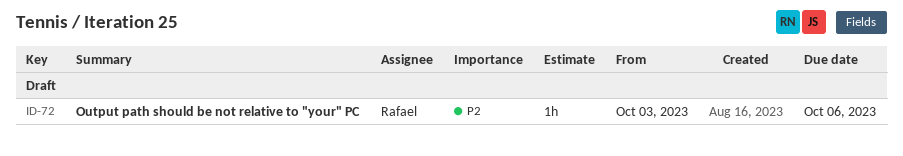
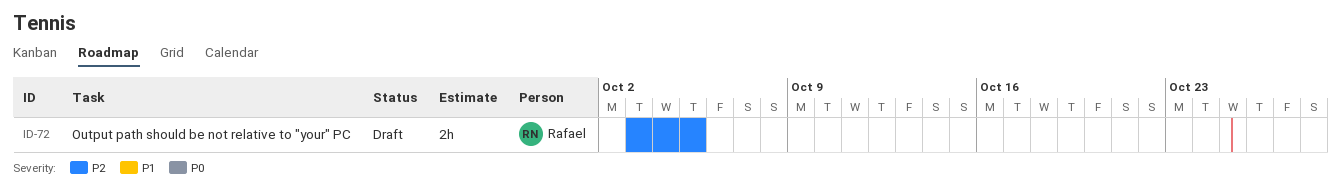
ID-72, estimate: 1h -> 2h
ID-72, due: Oct 6 -> Oct 5

